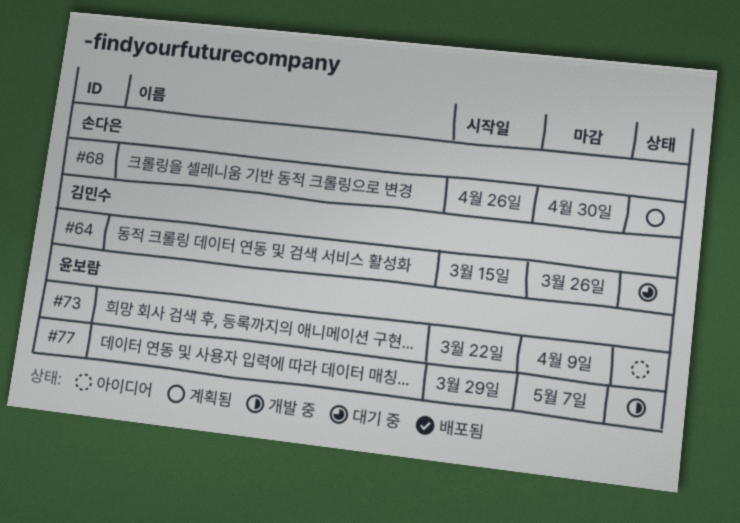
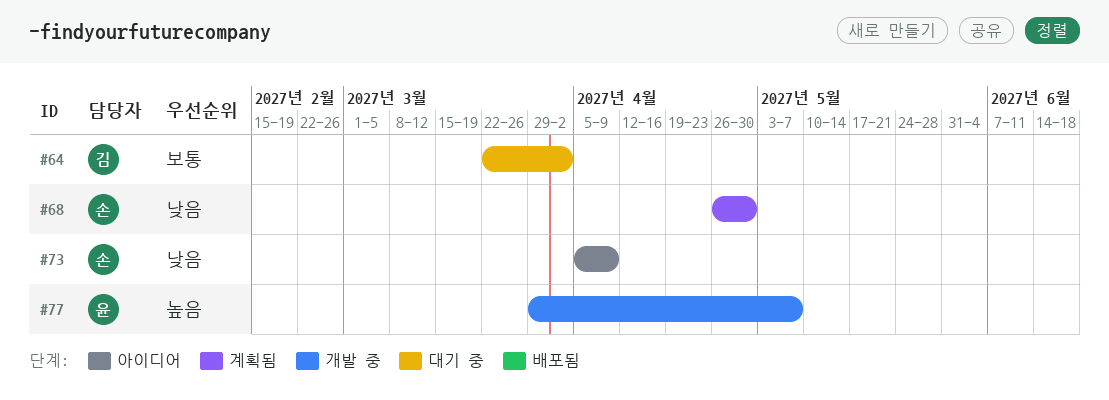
#64, start: Mar 15 -> Mar 22
#64, due: Mar 26 -> Apr 2
#73, owner: 윤보람 -> 손다은
#73, start: Mar 22 -> Apr 5

